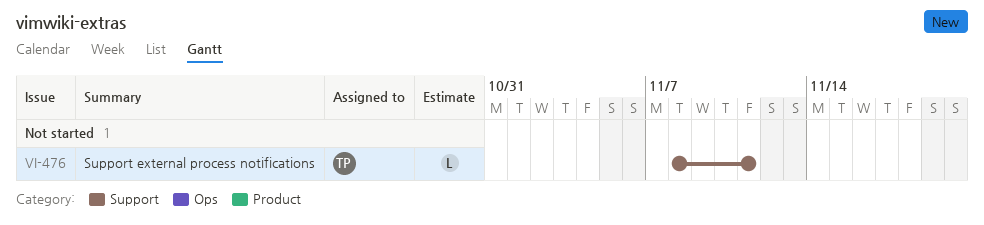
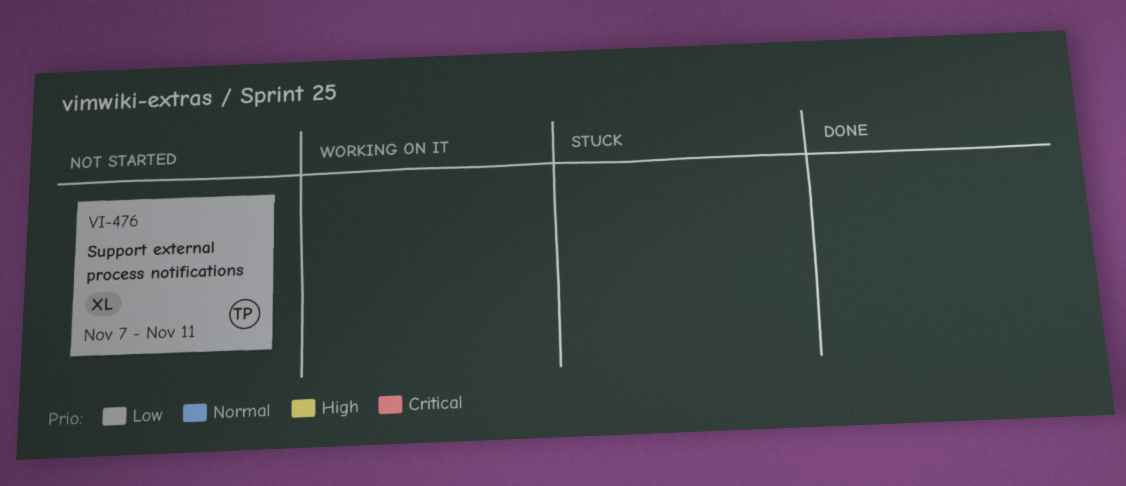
VI-476, estimate: L -> XL
VI-476, start: Nov 8 -> Nov 7

